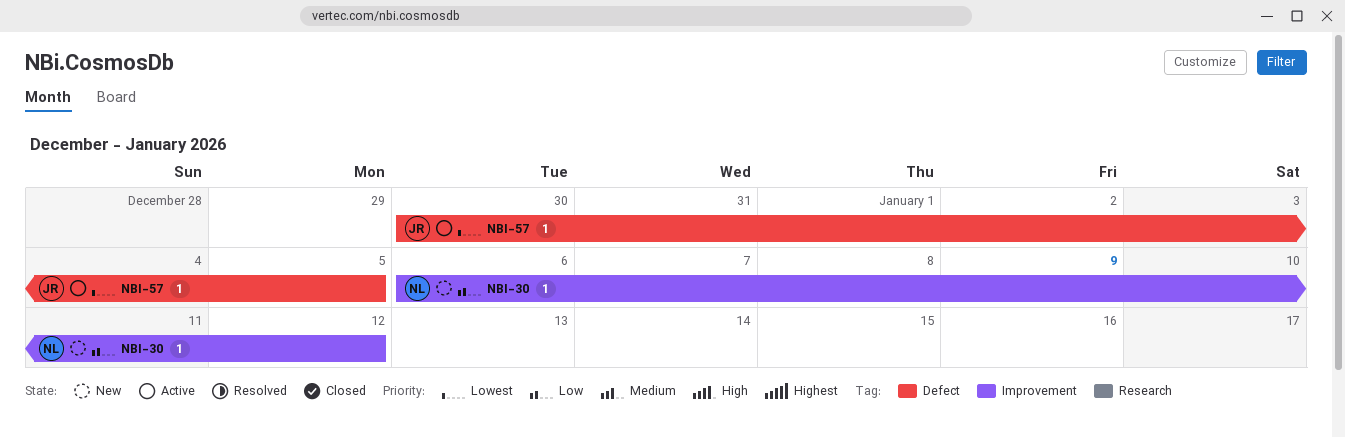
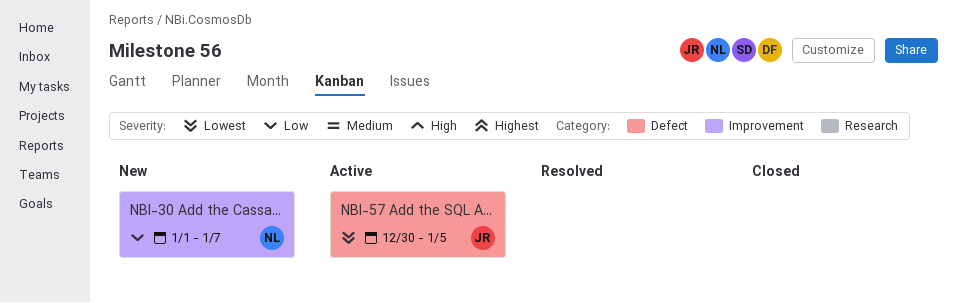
NBI-30, start: Jan 6 -> Jan 1
NBI-30, due: Jan 12 -> Jan 7

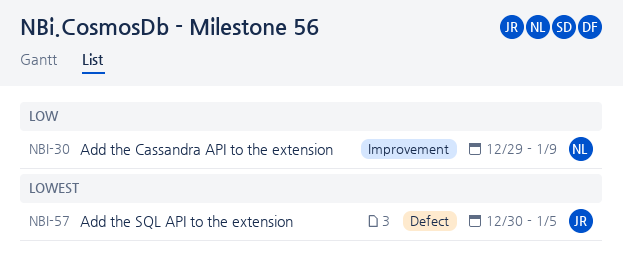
NBI-30, start: Jan 1 -> Dec 29
NBI-30, due: Jan 7 -> Jan 9

